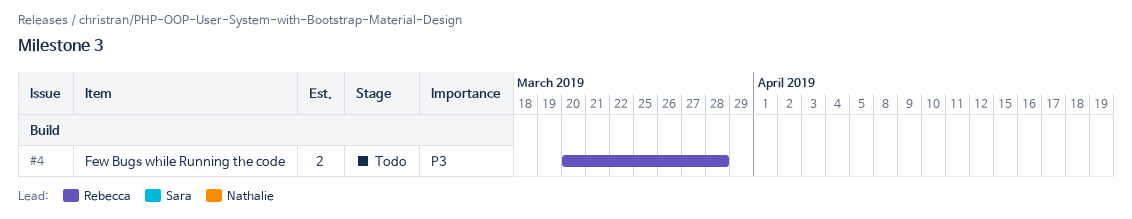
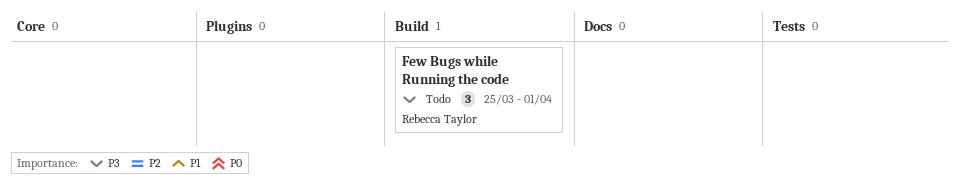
Few Bugs while Running the code, estimate: 2 -> 3
Few Bugs while Running the code, start: Mar 20 -> Mar 25
Few Bugs while Running the code, due: Mar 28 -> Apr 1

